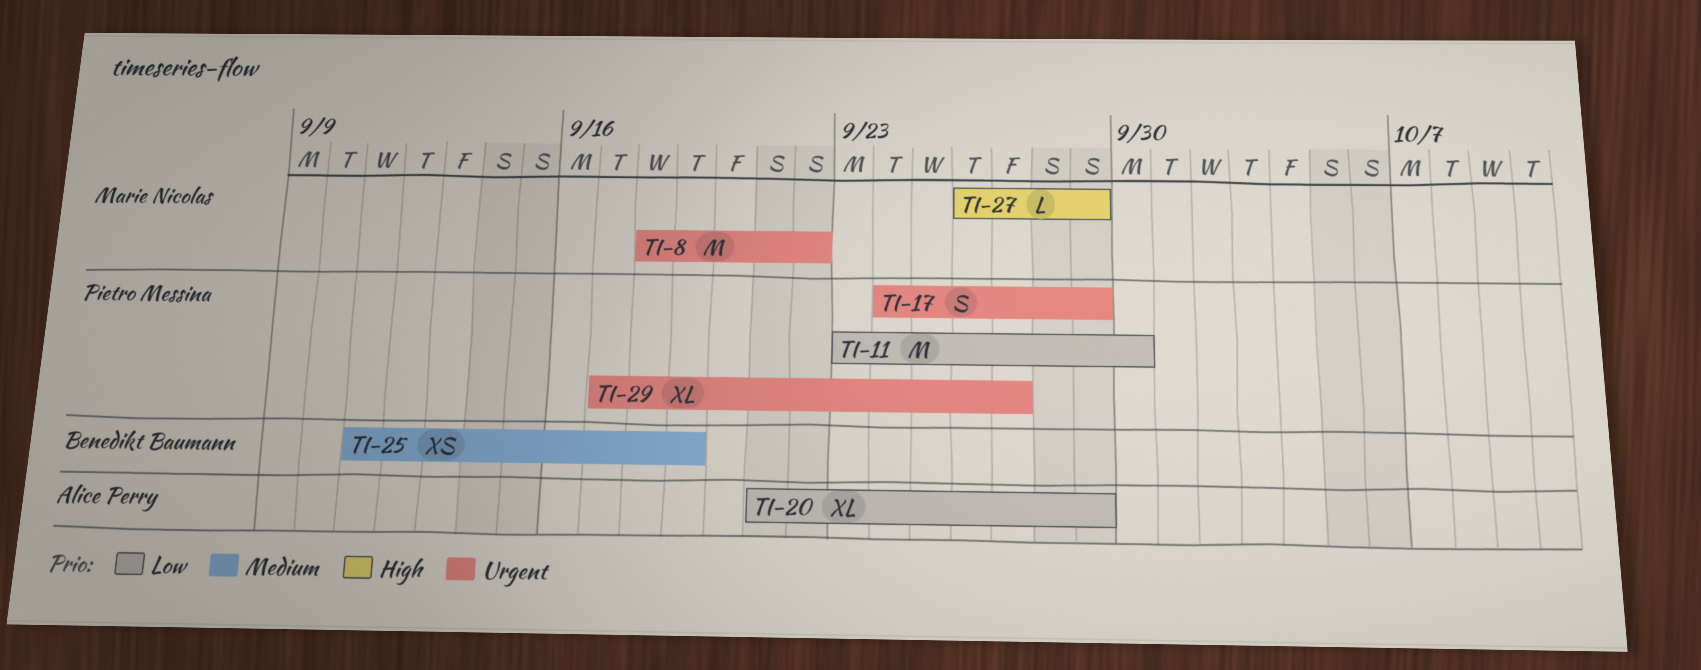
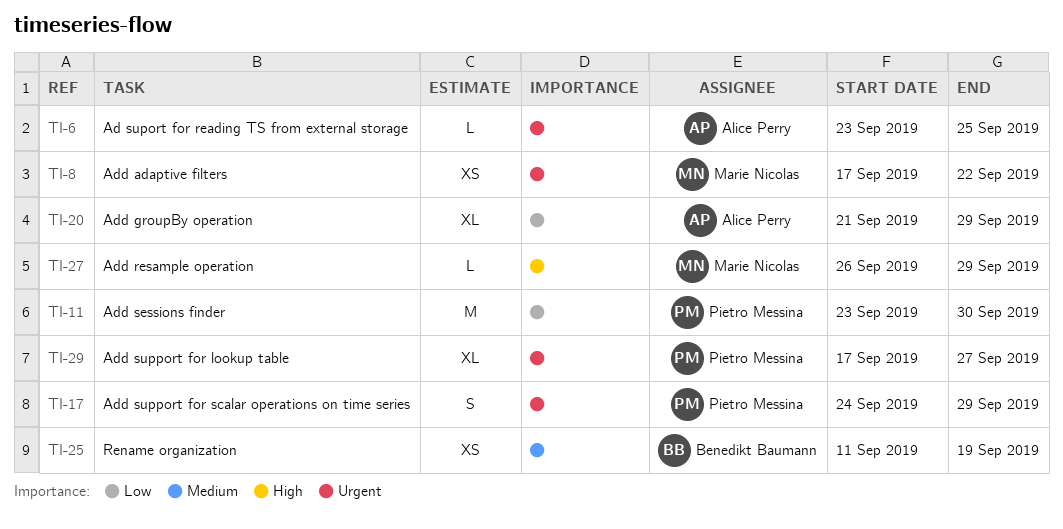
TI-6: none -> present
TI-8, estimate: M -> XS
TI-8, start: Sep 18 -> Sep 17

